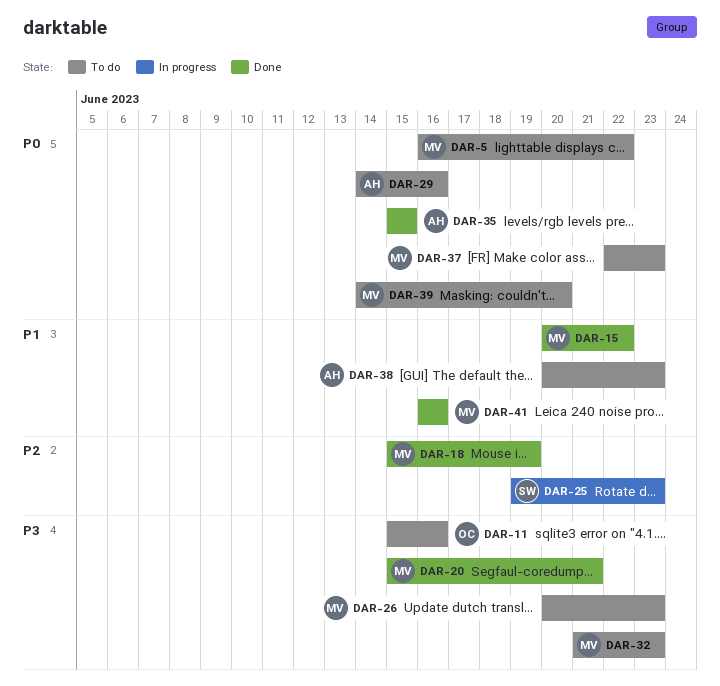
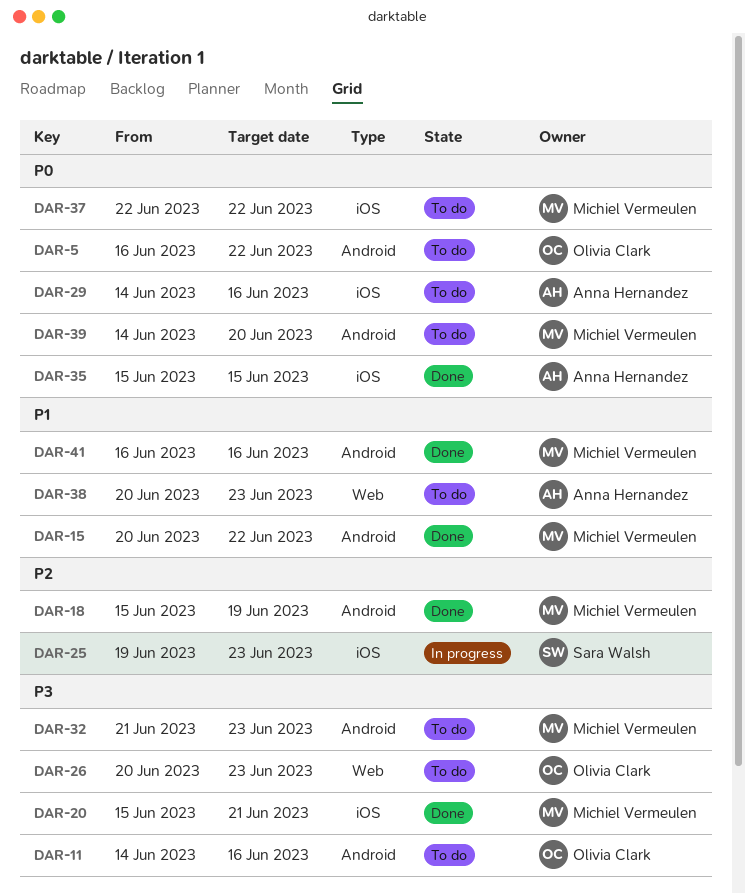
DAR-5, owner: Michiel Vermeulen -> Olivia Clark
DAR-11, start: Jun 15 -> Jun 14
DAR-26, owner: Michiel Vermeulen -> Olivia Clark
DAR-37, due: Jun 23 -> Jun 22

